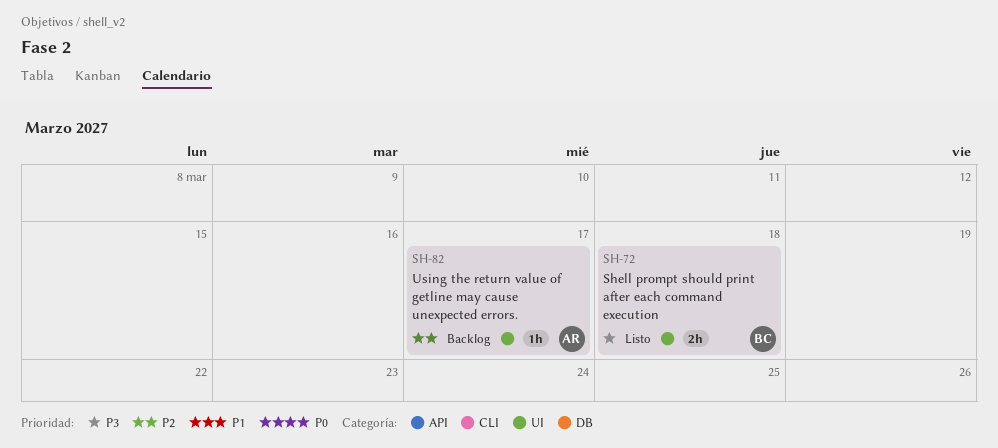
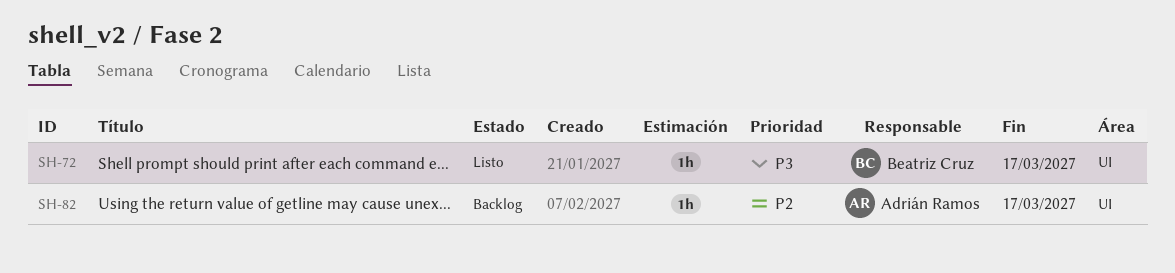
SH-72, estimate: 2h -> 1h
SH-72, due: Mar 18 -> Mar 17

